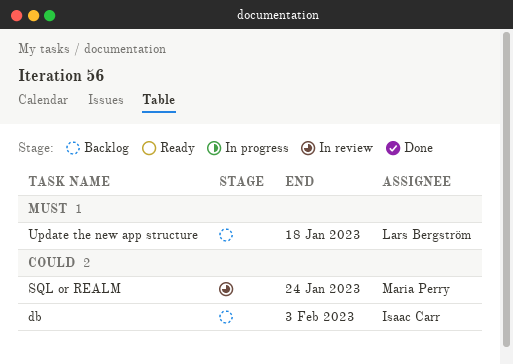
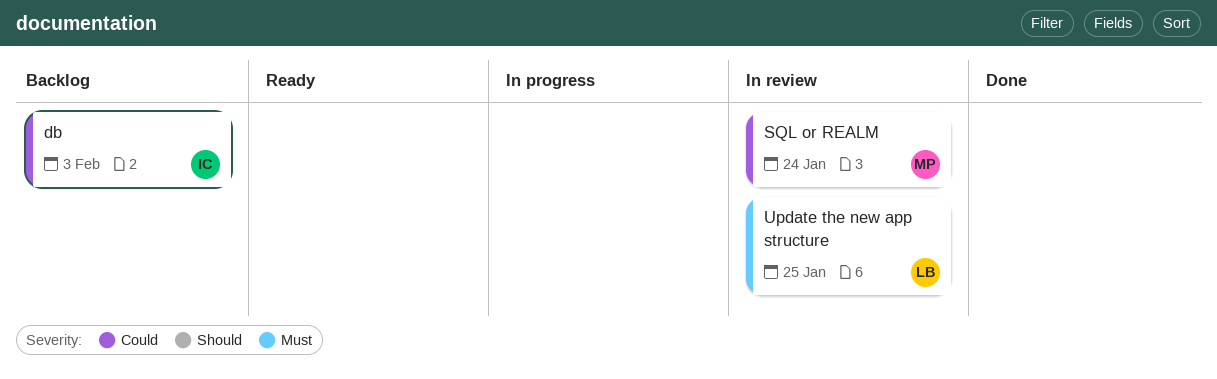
Update the new app structure, status: Backlog -> In review
Update the new app structure, due: Jan 18 -> Jan 25

